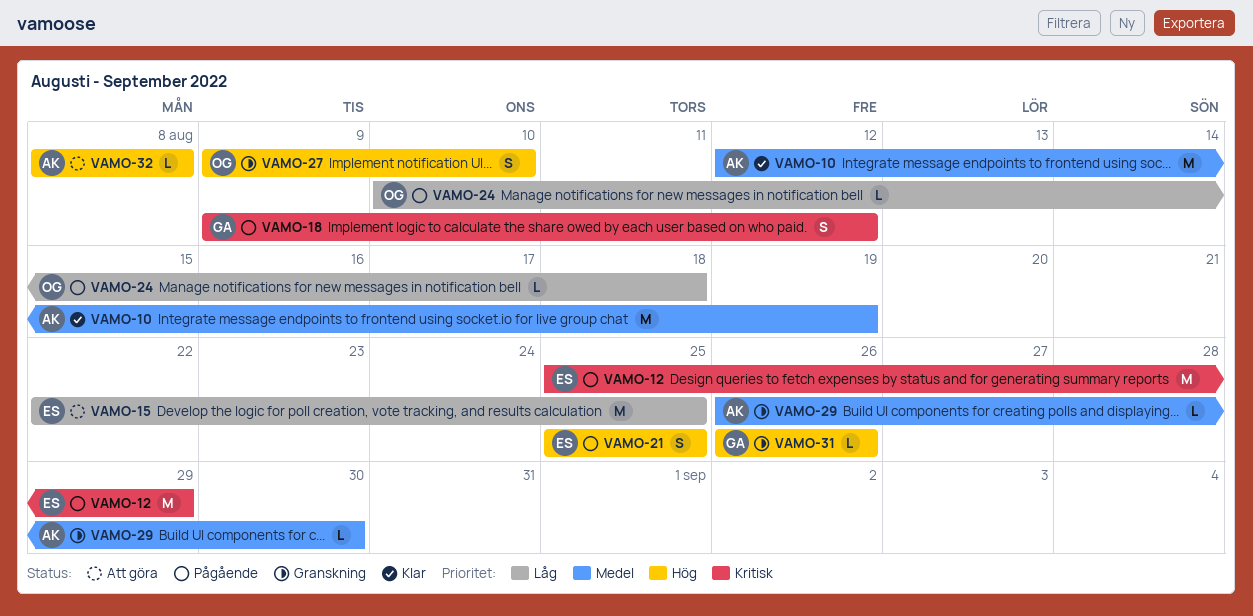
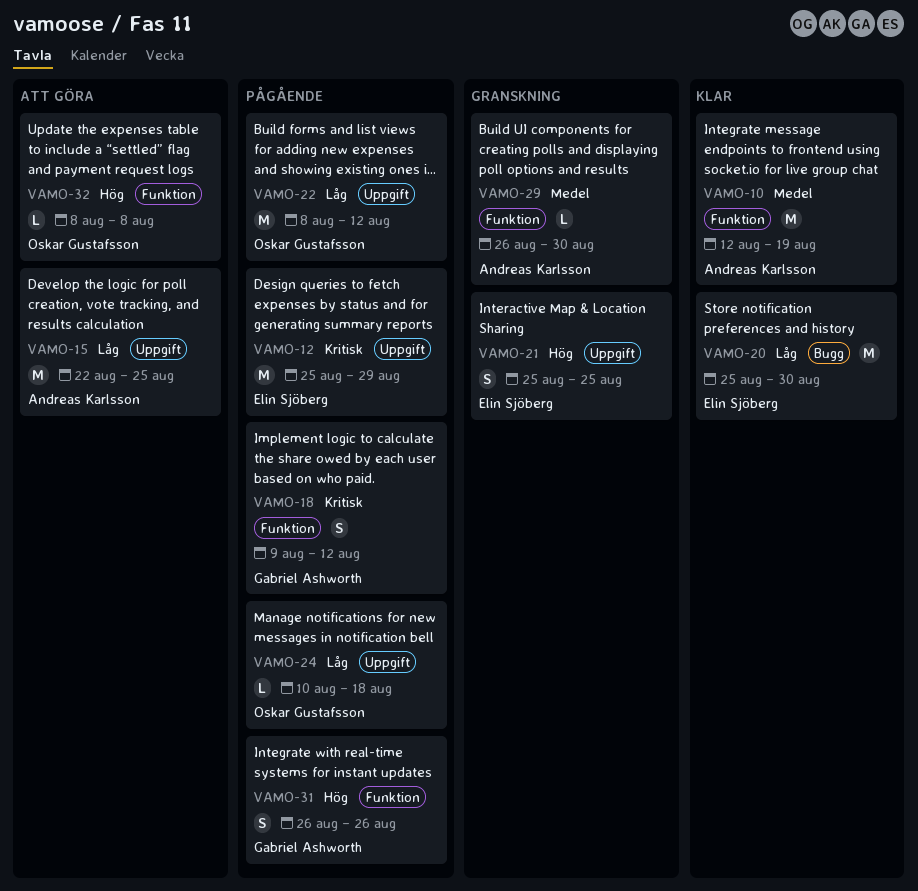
VAMO-15, owner: Elin Sjöberg -> Andreas Karlsson
VAMO-20: none -> present
VAMO-21, status: Pågående -> Granskning
VAMO-22: none -> present
VAMO-27: present -> none
VAMO-31, status: Granskning -> Pågående
VAMO-31, estimate: L -> S
VAMO-32, owner: Andreas Karlsson -> Oskar Gustafsson

